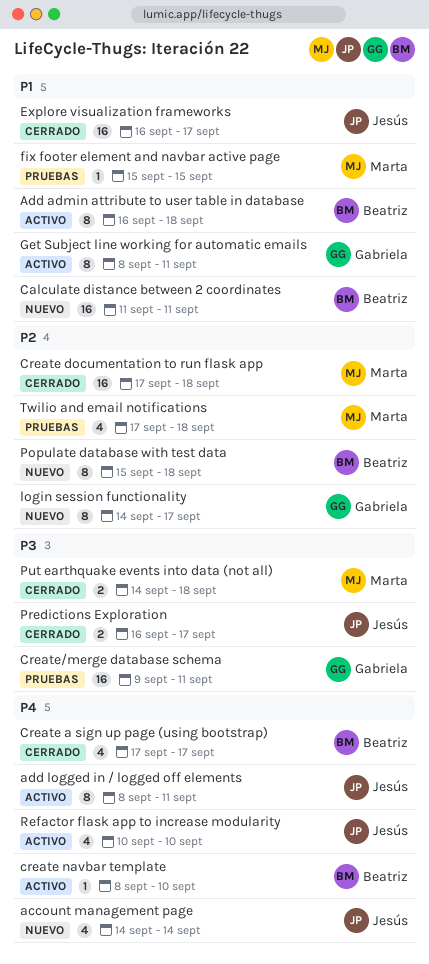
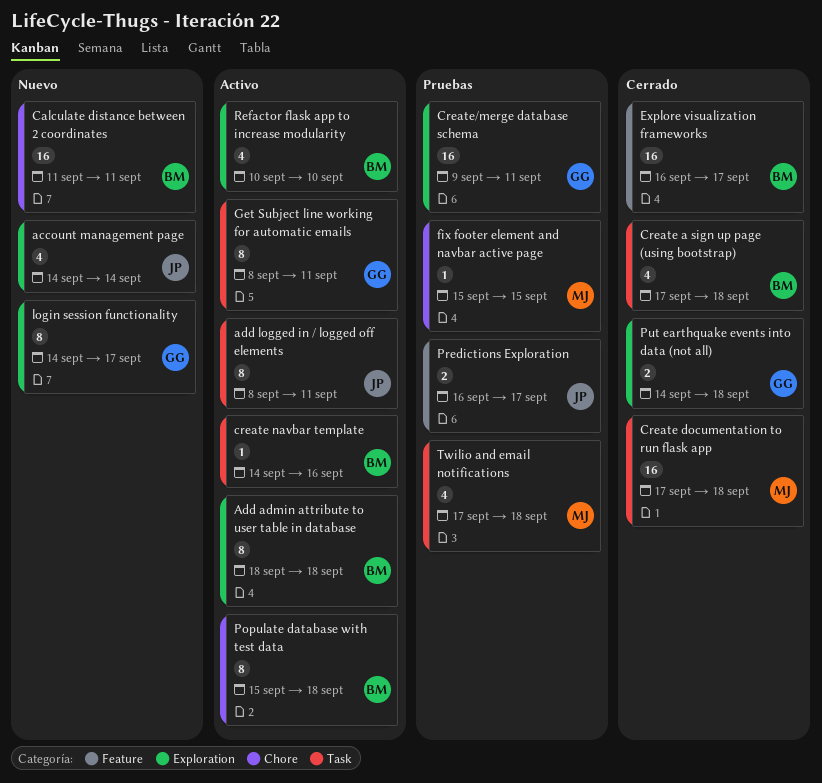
Add admin attribute to user table in database, start: Sep 16 -> Sep 18
Create a sign up page (using bootstrap), due: Sep 17 -> Sep 18
create navbar template, start: Sep 8 -> Sep 14
create navbar template, due: Sep 10 -> Sep 16
Explore visualization frameworks, owner: Jesús -> Beatriz
Populate database with test data, status: Nuevo -> Activo
Predictions Exploration, status: Cerrado -> Pruebas
Put earthquake events into data (not all), owner: Marta -> Gabriela
Refactor flask app to increase modularity, owner: Jesús -> Beatriz

